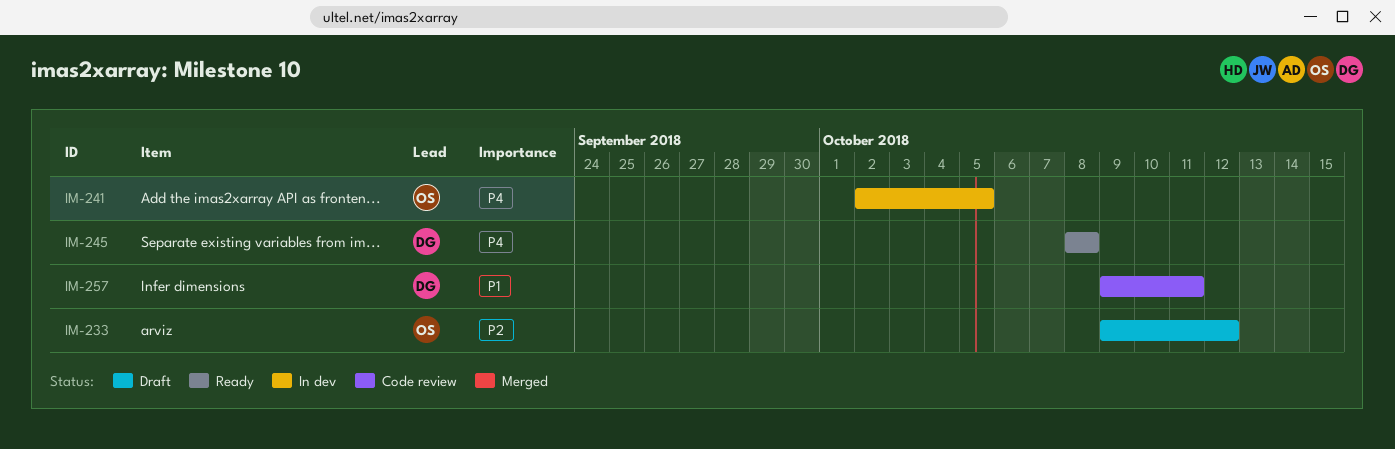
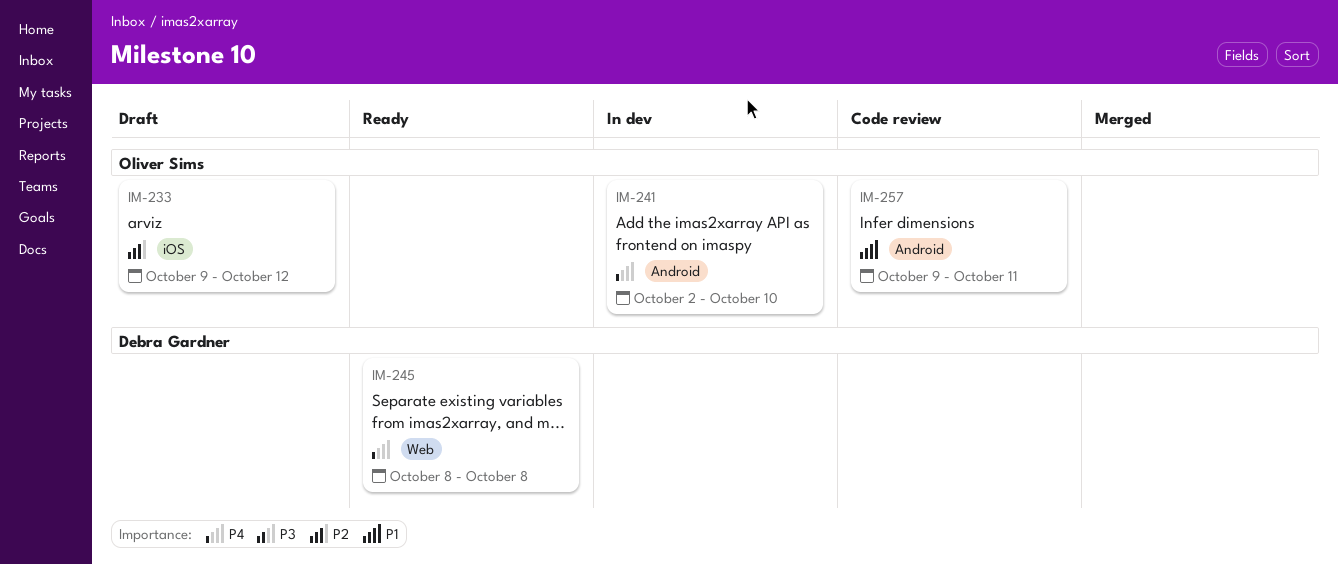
IM-241, due: Oct 5 -> Oct 10
IM-257, owner: Debra Gardner -> Oliver Sims

